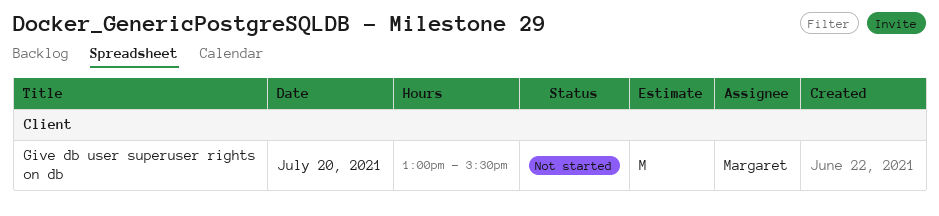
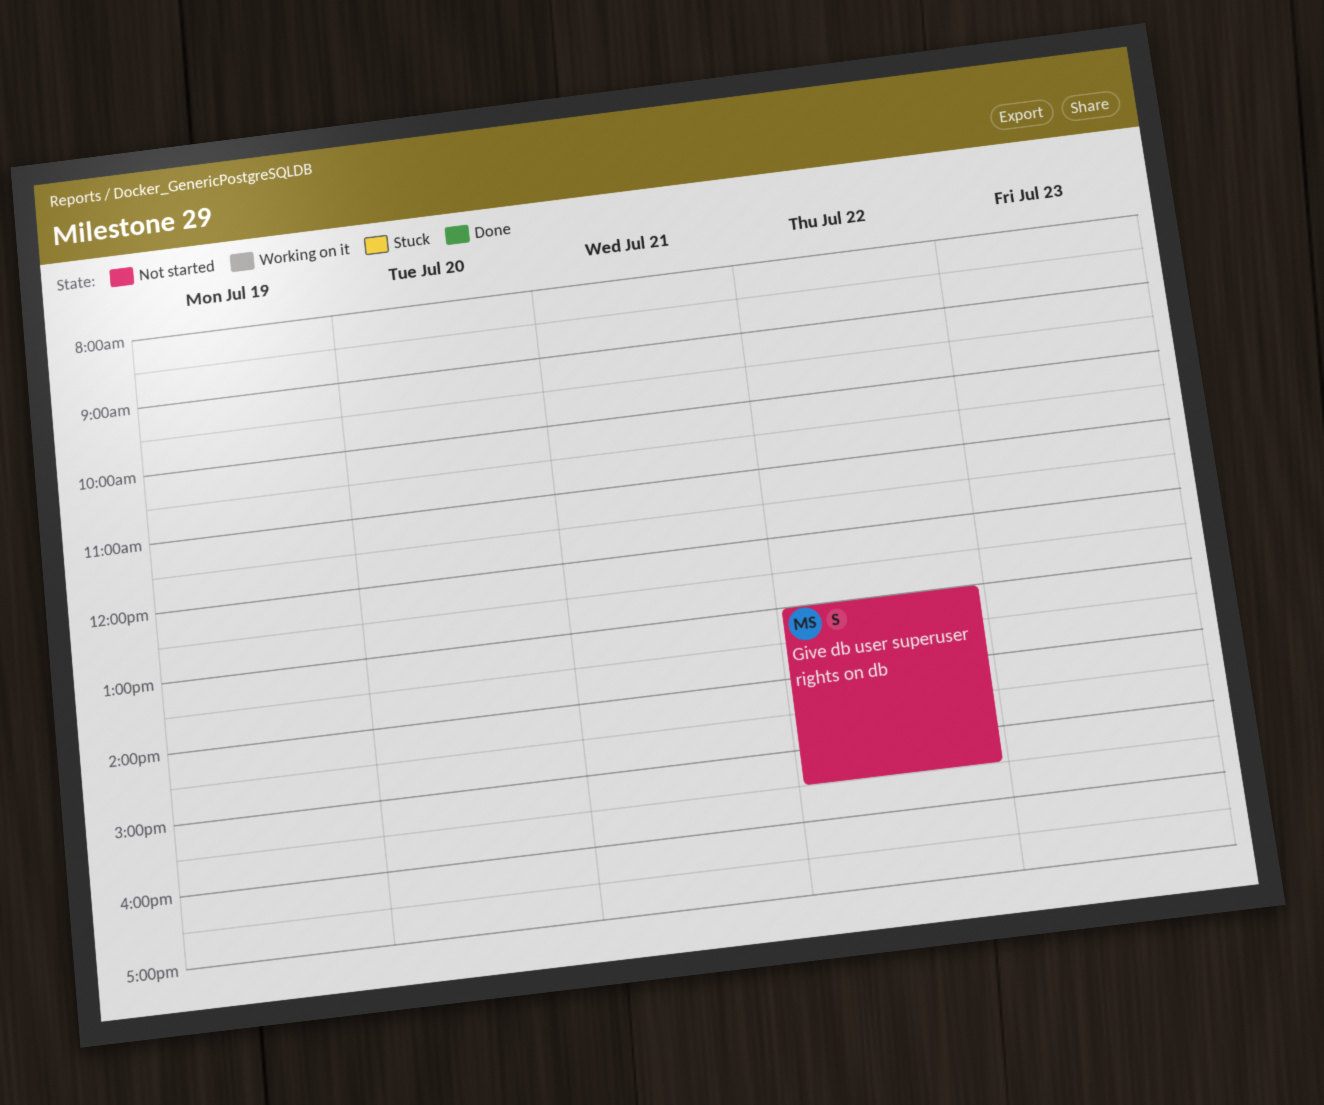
Give db user superuser rights on db, estimate: M -> S
Give db user superuser rights on db, day: Jul 20 -> Jul 22

